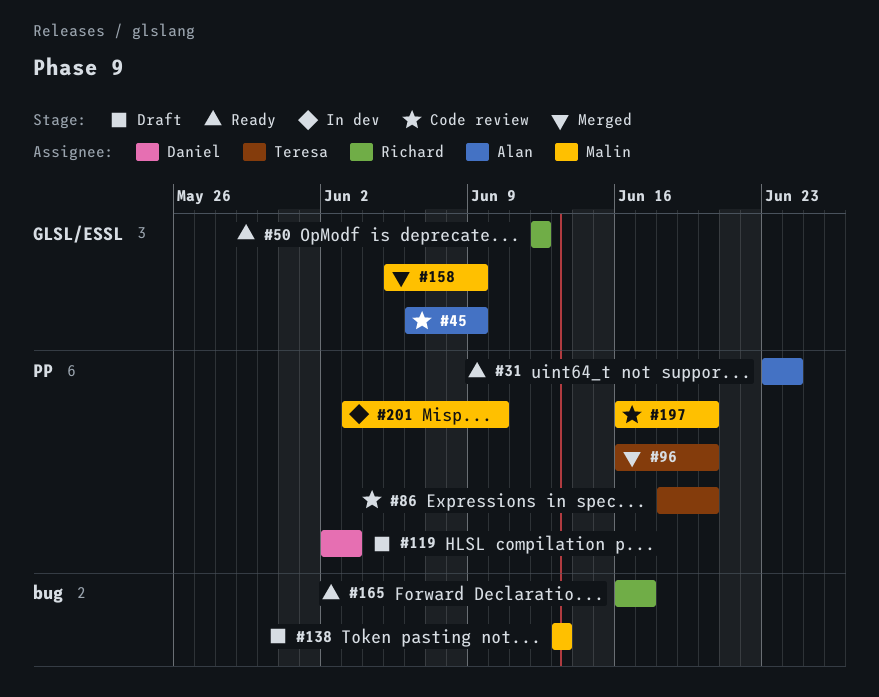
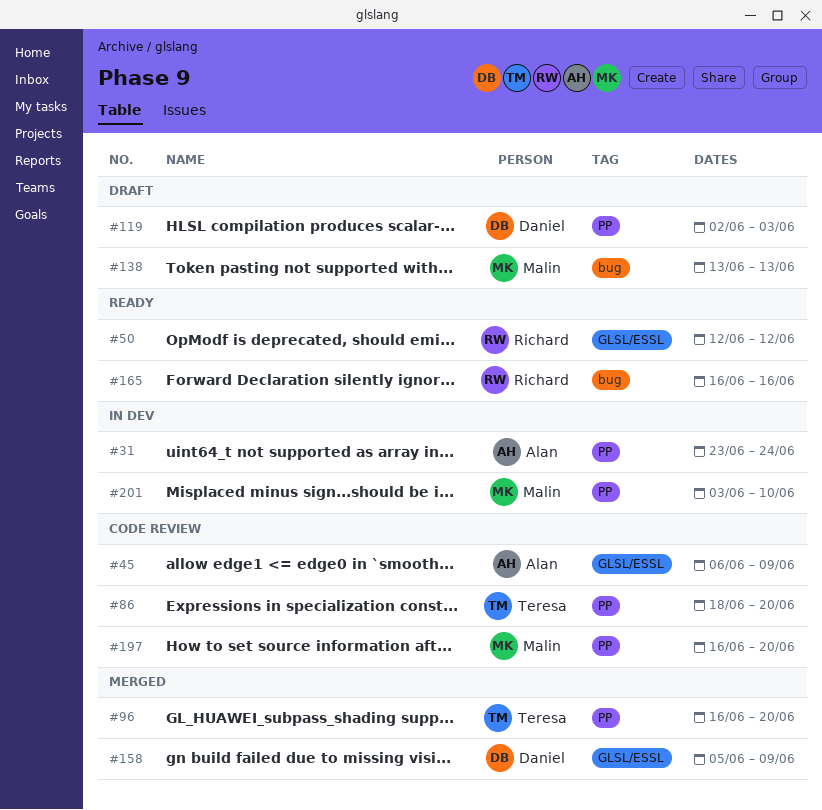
#31, status: Ready -> In dev
#158, owner: Malin -> Daniel
#165, due: Jun 17 -> Jun 16

